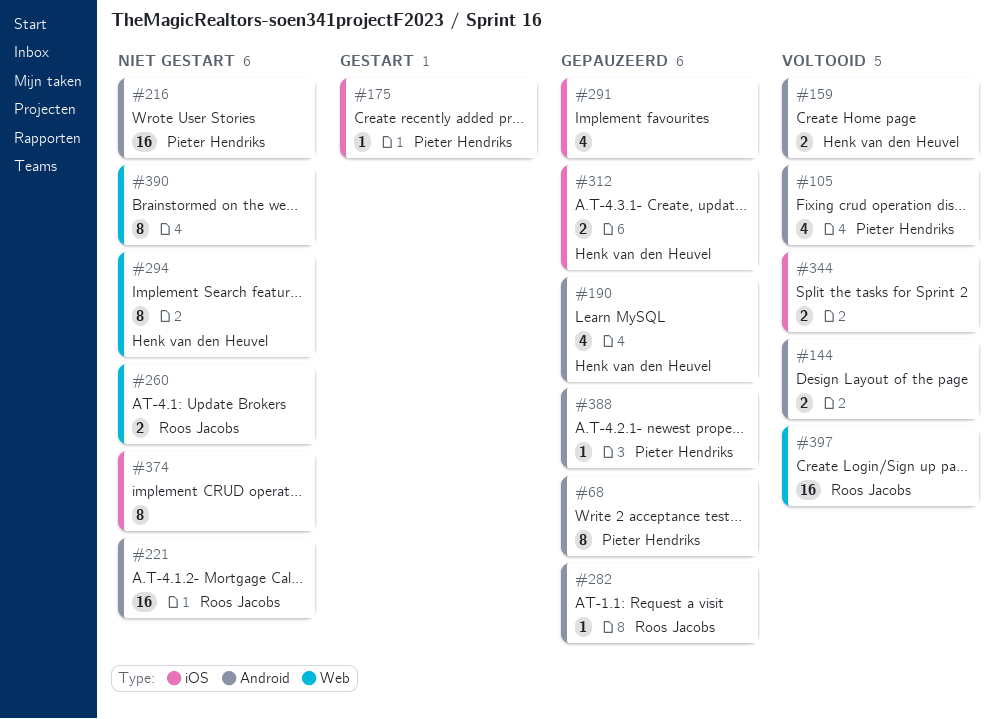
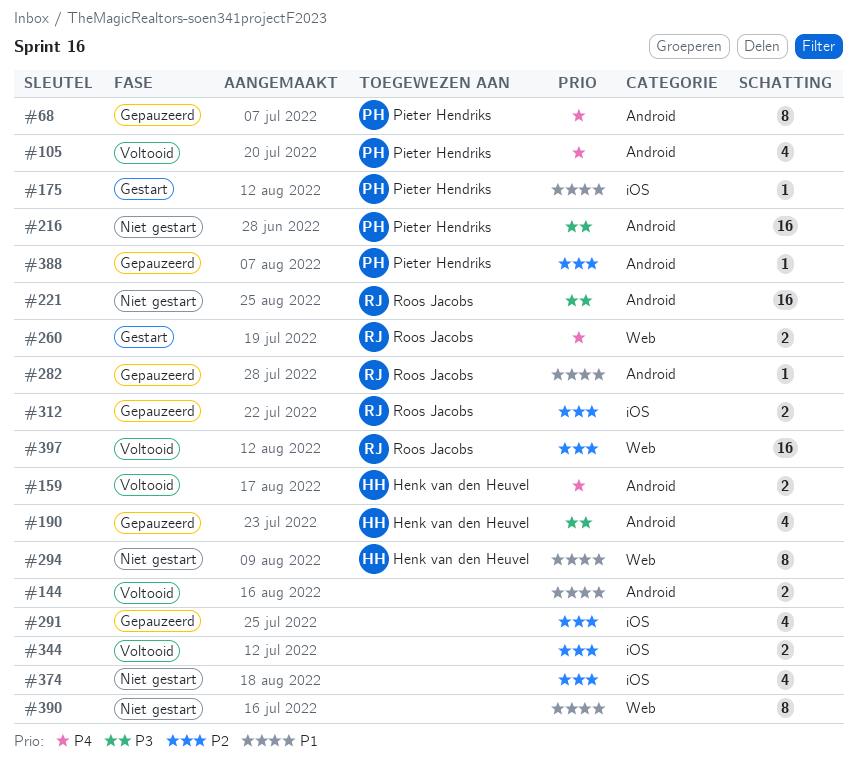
#260, status: Niet gestart -> Gestart
#312, owner: Henk van den Heuvel -> Roos Jacobs
#374, estimate: 8 -> 4

